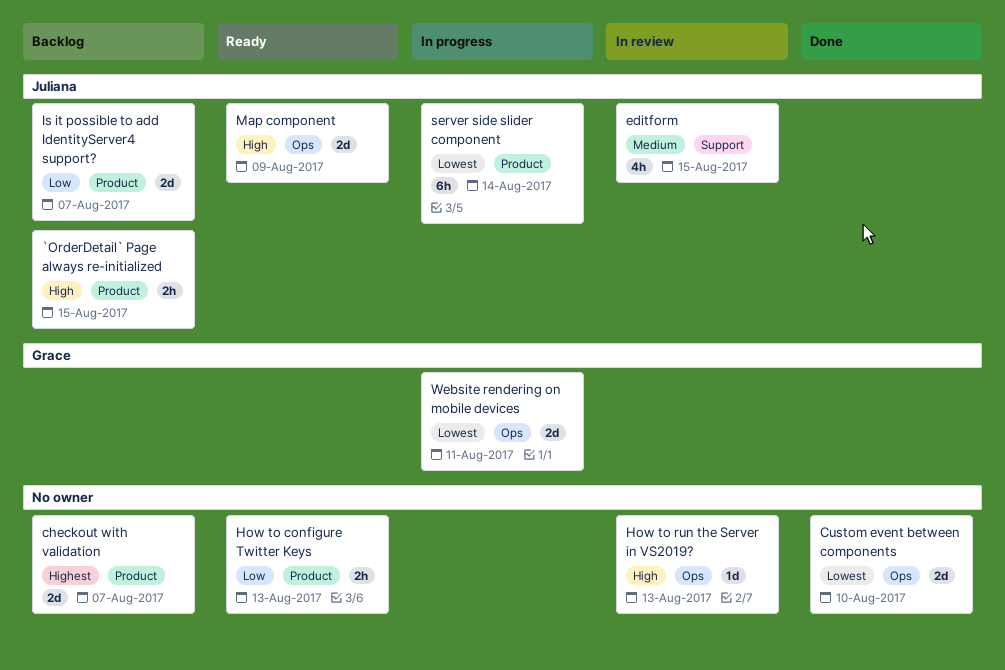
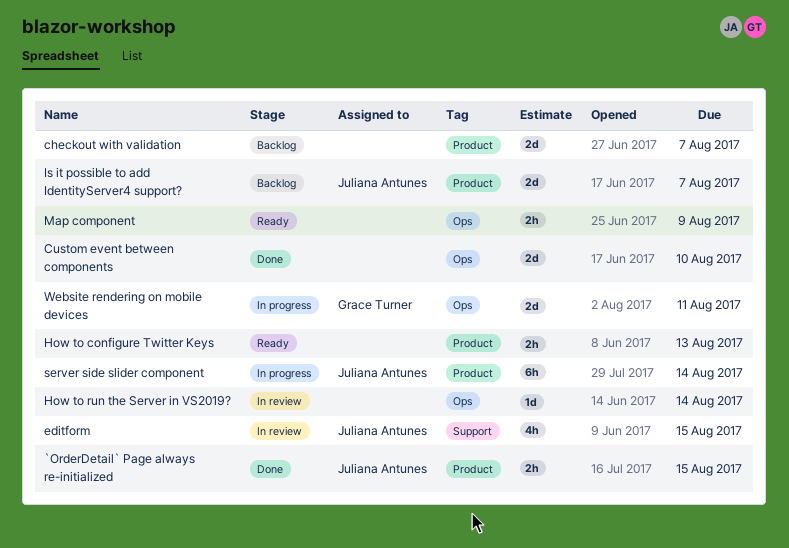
`OrderDetail` Page always re-initialized, status: Backlog -> Done
How to run the Server in VS2019?, due: Aug 13 -> Aug 14
Map component, owner: Juliana Antunes -> none
Map component, estimate: 2d -> 2h

